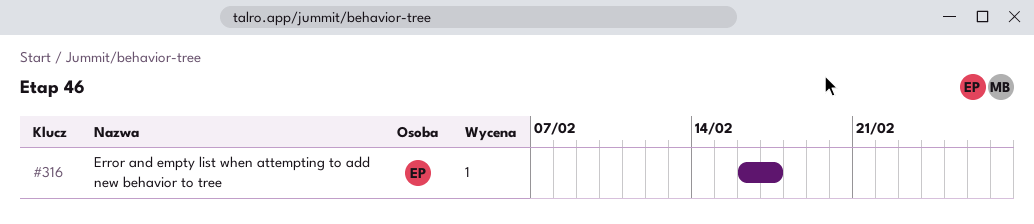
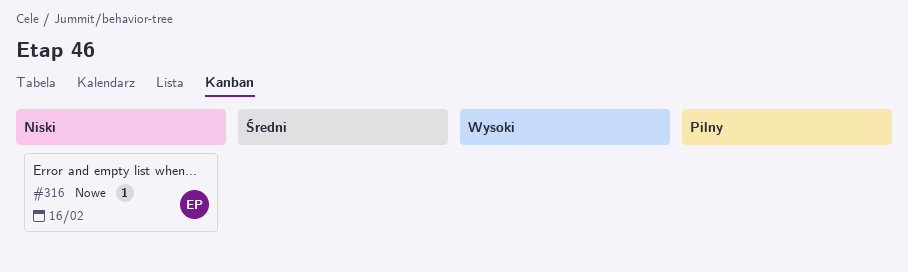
#316, due: Feb 17 -> Feb 16

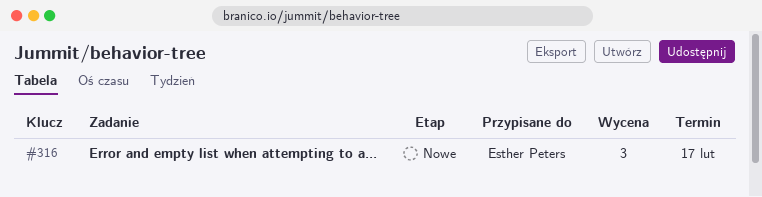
#316, estimate: 1 -> 3
#316, due: Feb 16 -> Feb 17

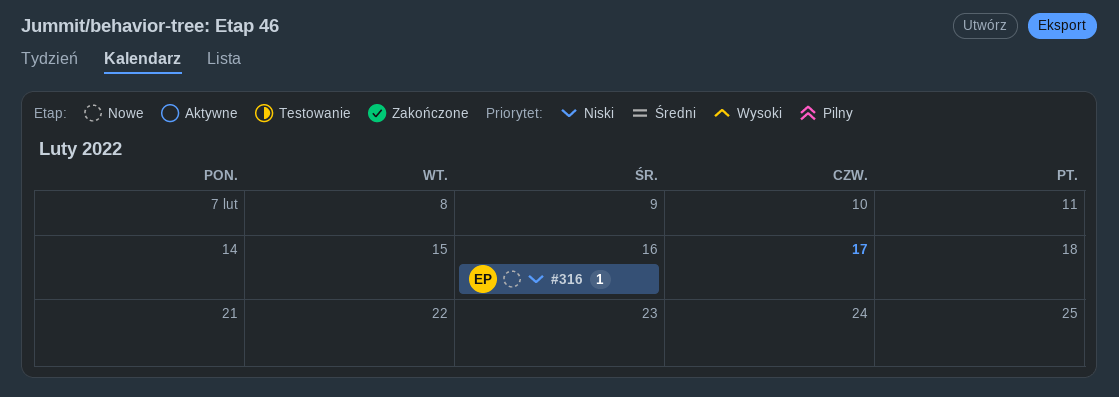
#316, estimate: 3 -> 1
#316, due: Feb 17 -> Feb 16

